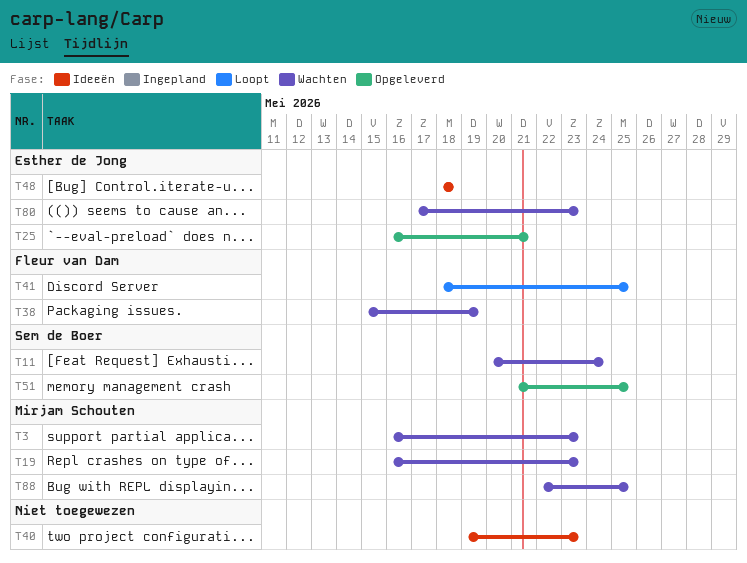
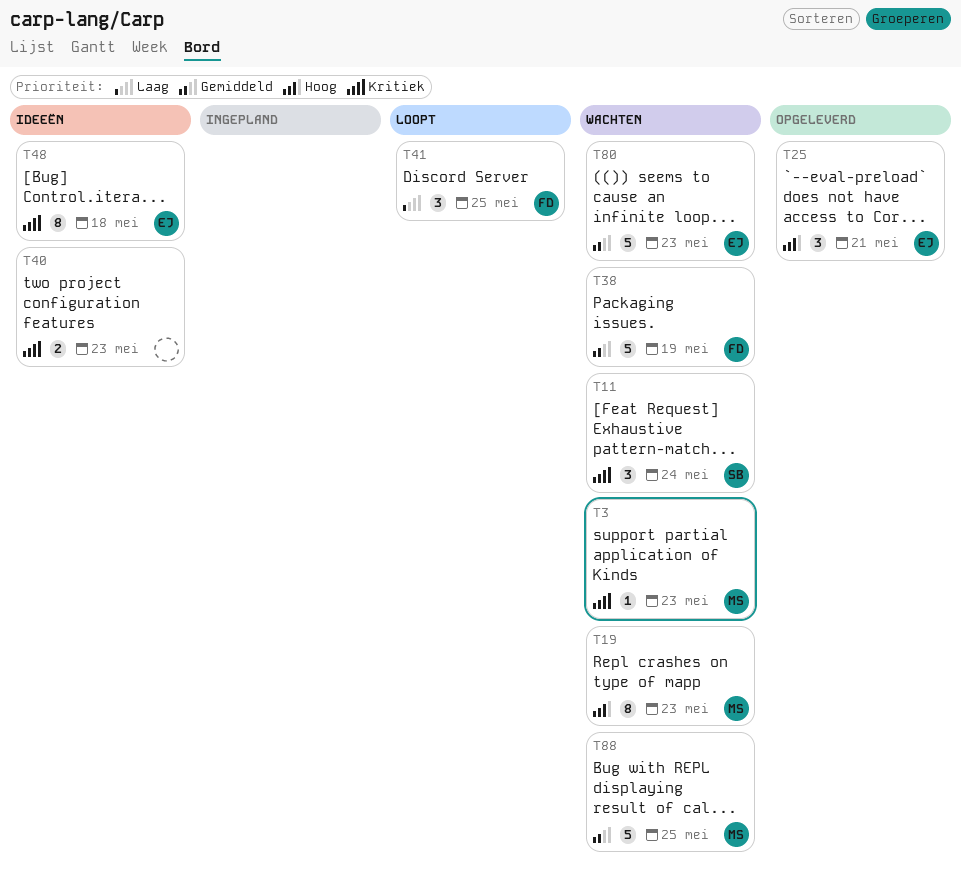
T51: present -> none

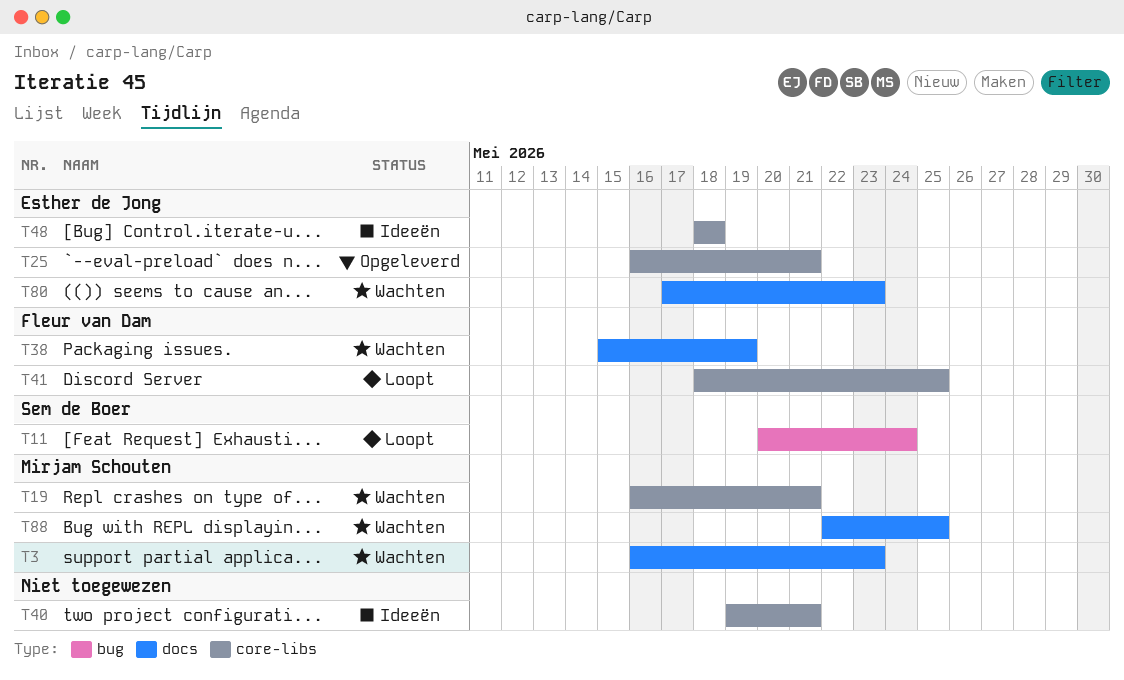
T11, status: Wachten -> Loopt
T19, due: May 23 -> May 21
T40, due: May 23 -> May 21

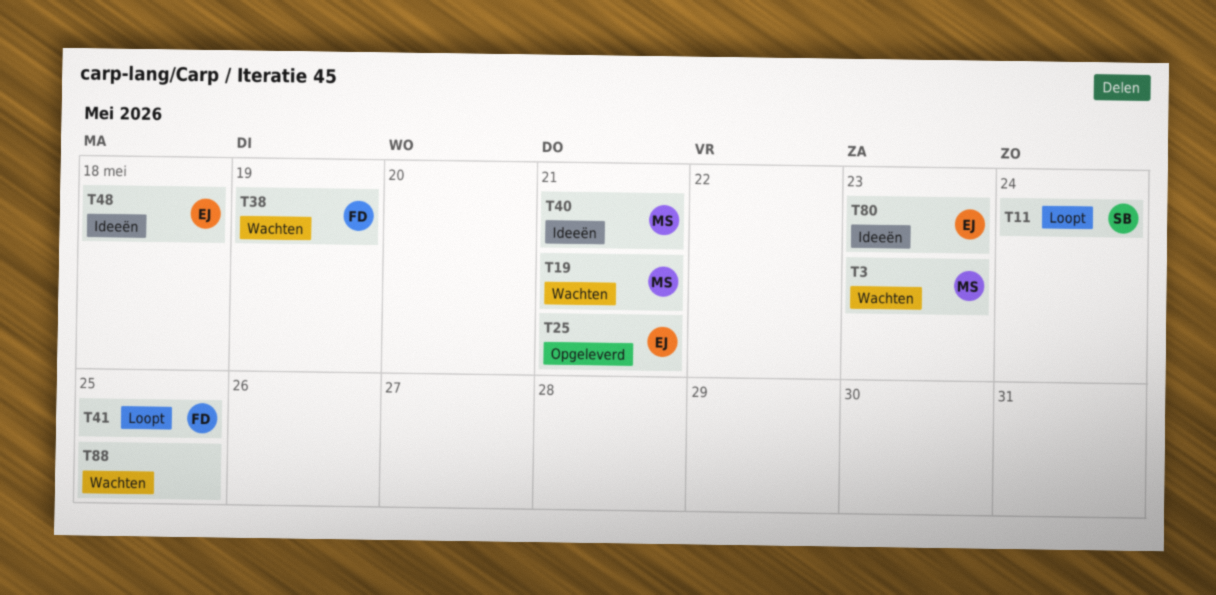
T40, owner: none -> Mirjam Schouten
T80, status: Wachten -> Ideeën
T88, owner: Mirjam Schouten -> none

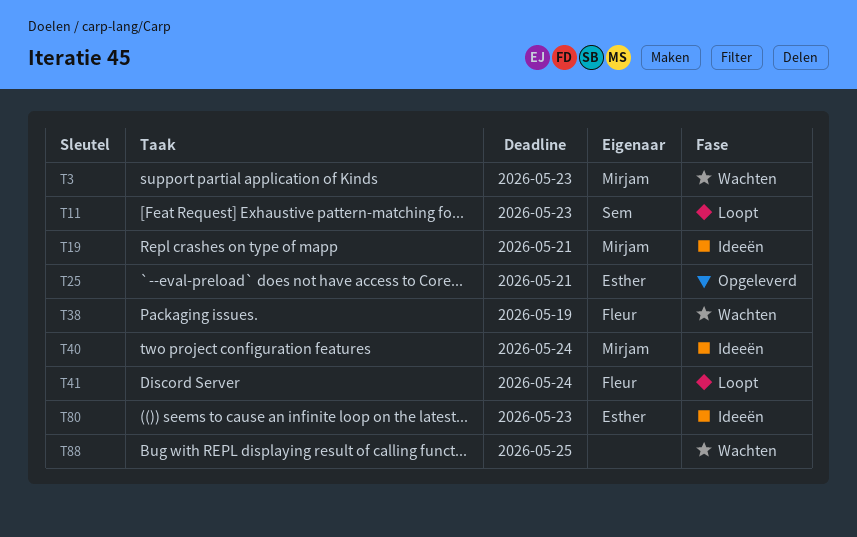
T11, due: May 24 -> May 23
T19, status: Wachten -> Ideeën
T40, due: May 21 -> May 24
T41, due: May 25 -> May 24
T48: present -> none

